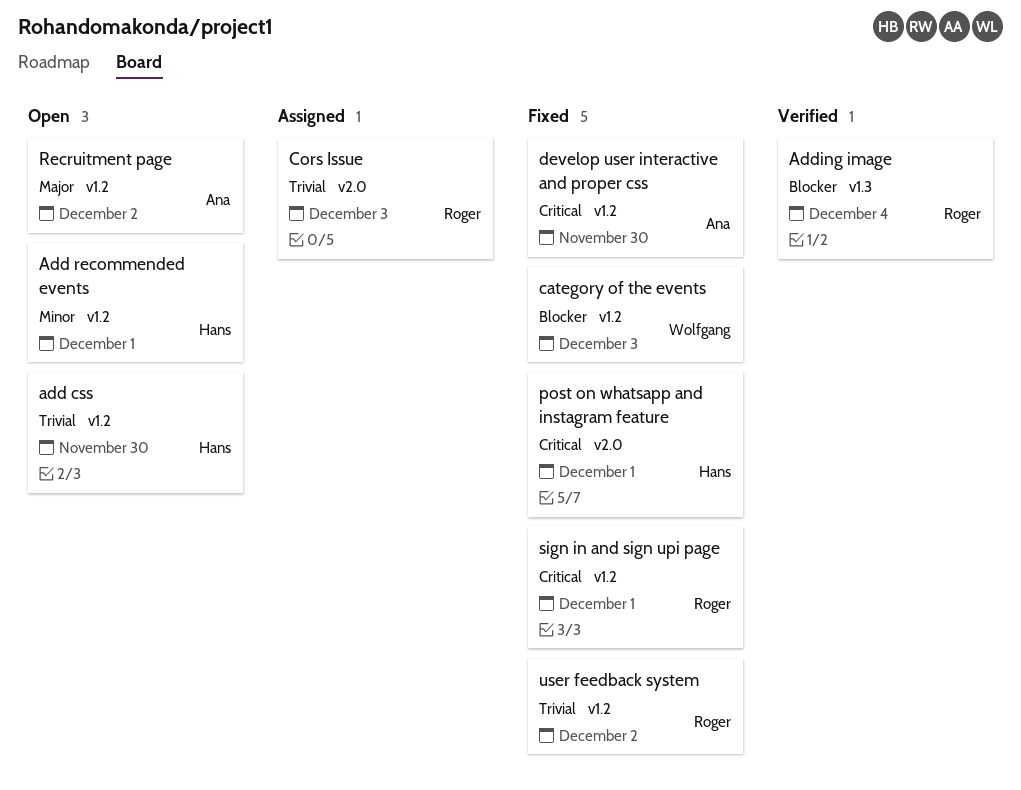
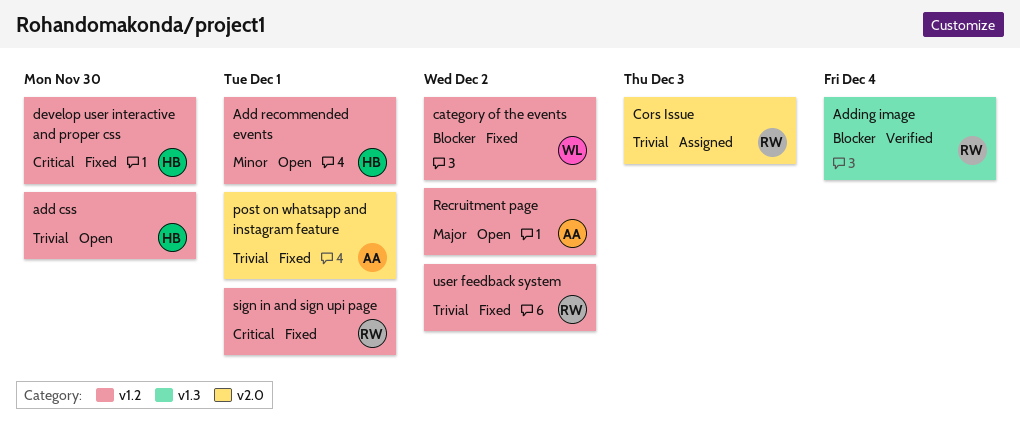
category of the events, due: Dec 3 -> Dec 2
develop user interactive and proper css, owner: Ana -> Hans
post on whatsapp and instagram feature, owner: Hans -> Ana
post on whatsapp and instagram feature, priority: Critical -> Trivial

